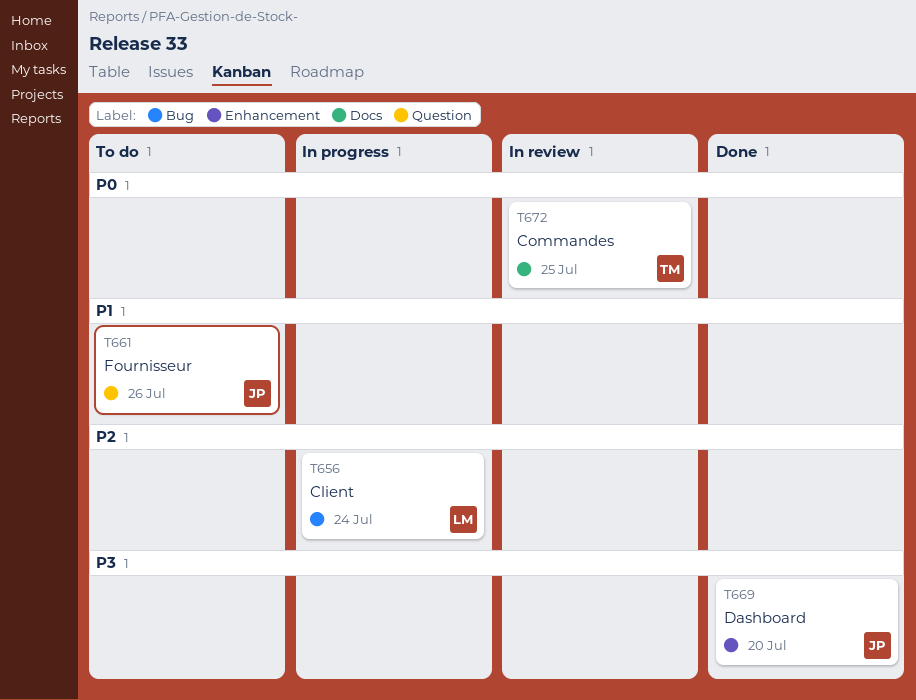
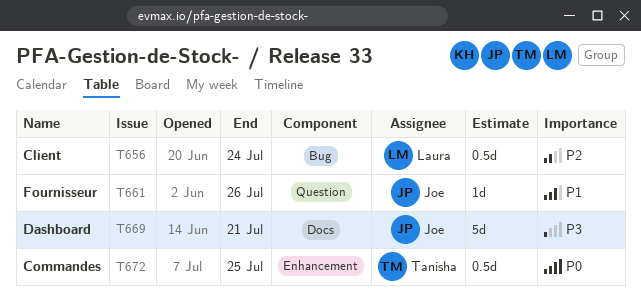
T669, label: Enhancement -> Docs
T669, due: Jul 20 -> Jul 21
T672, label: Docs -> Enhancement

